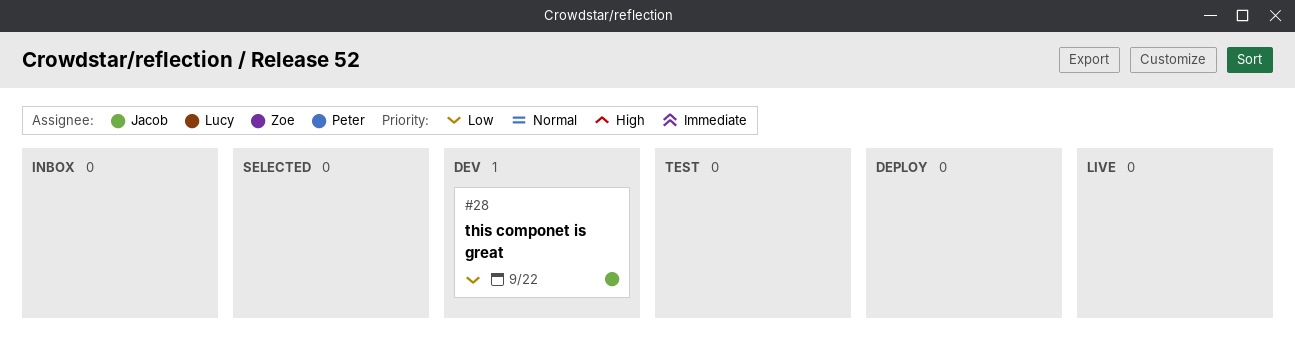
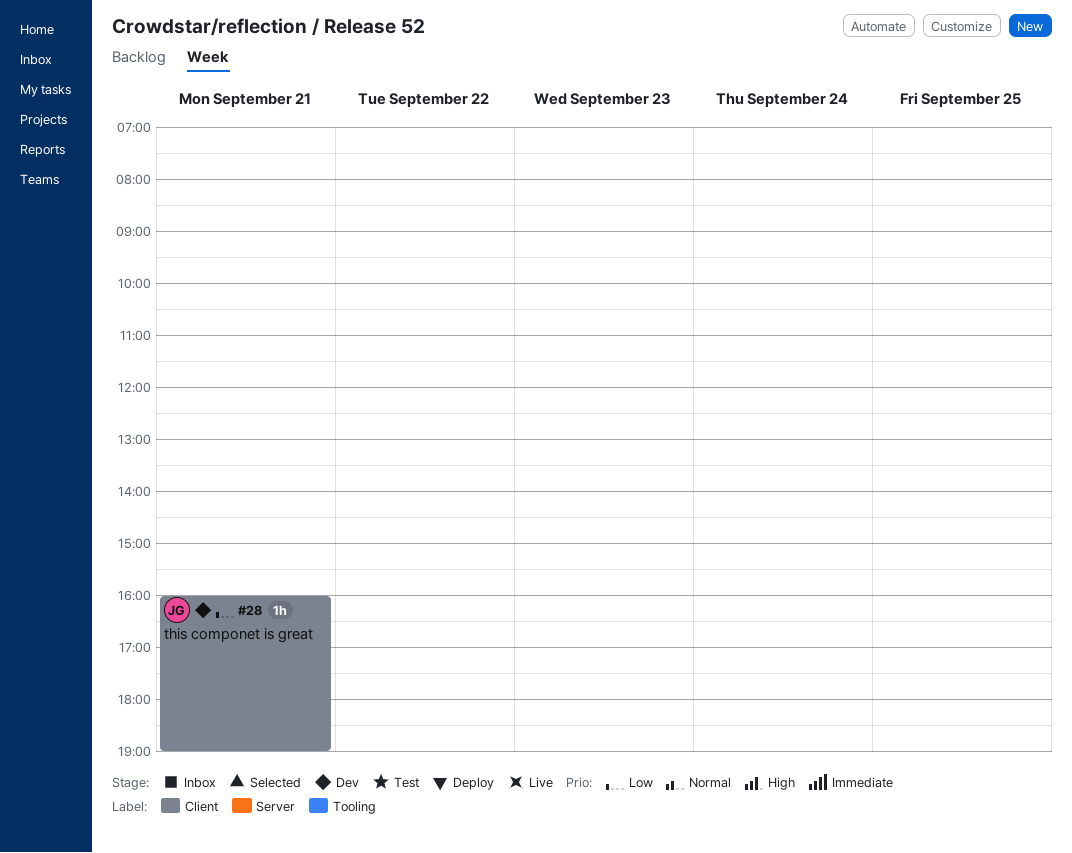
#28, day: Sep 22 -> Sep 21

